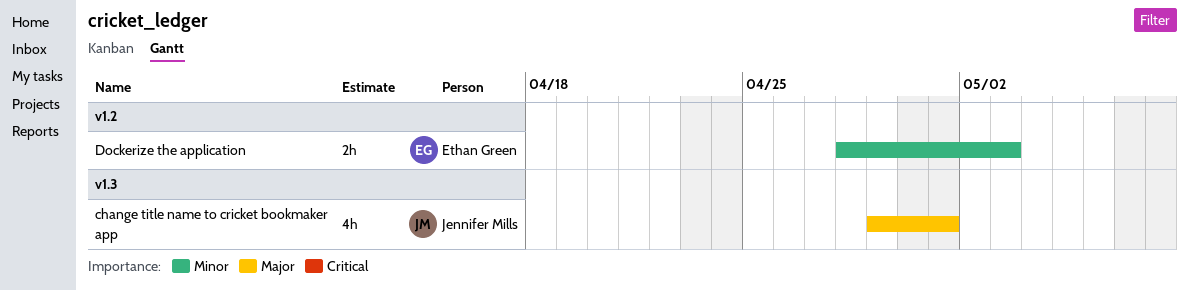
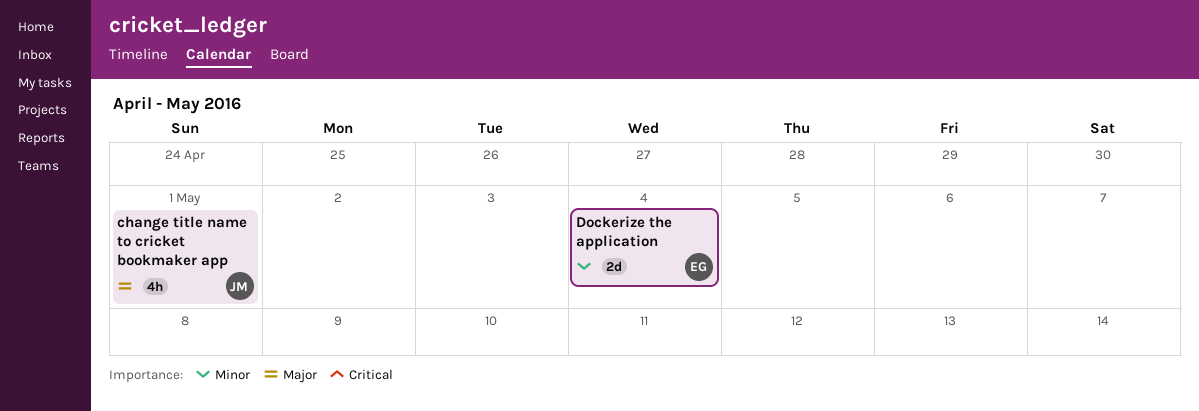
Dockerize the application, estimate: 2h -> 2d
Dockerize the application, due: May 3 -> May 4

